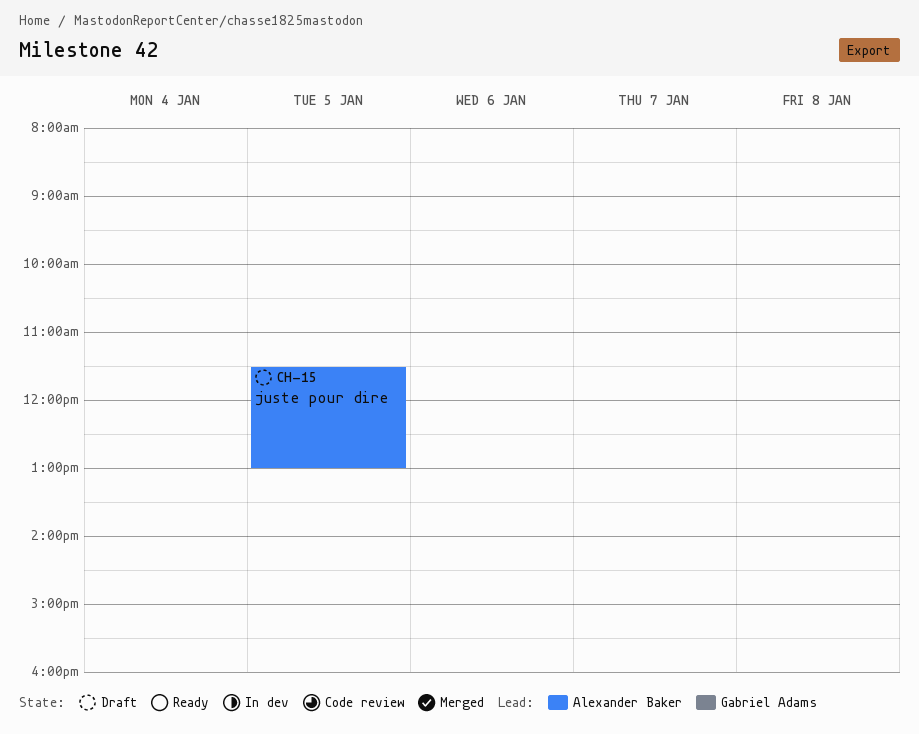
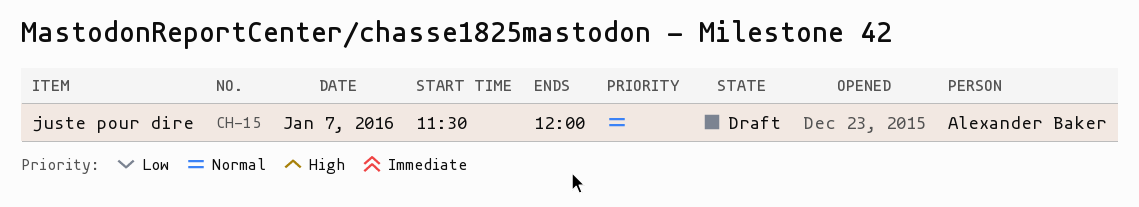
CH-15, day: Jan 5 -> Jan 7
CH-15, ends: 13:00 -> 12:00

